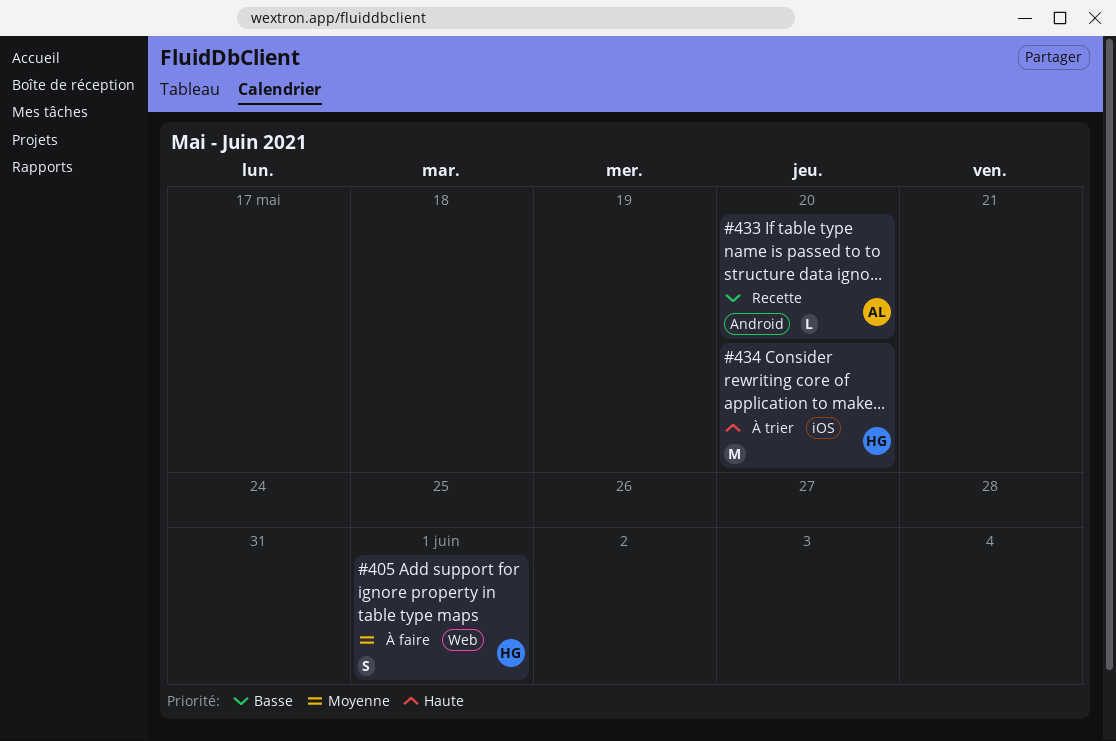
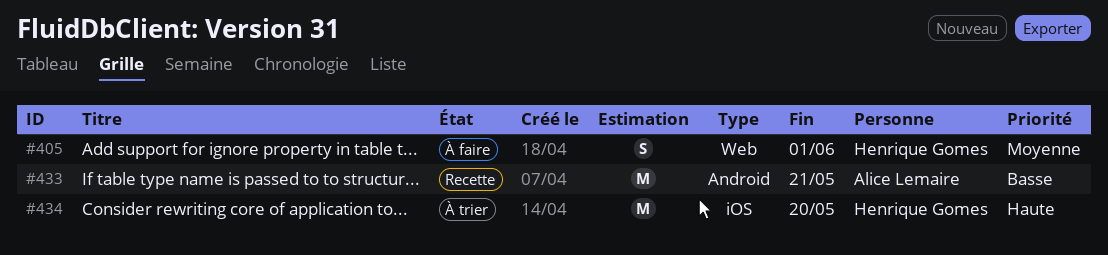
#433, estimate: L -> M
#433, due: May 20 -> May 21

